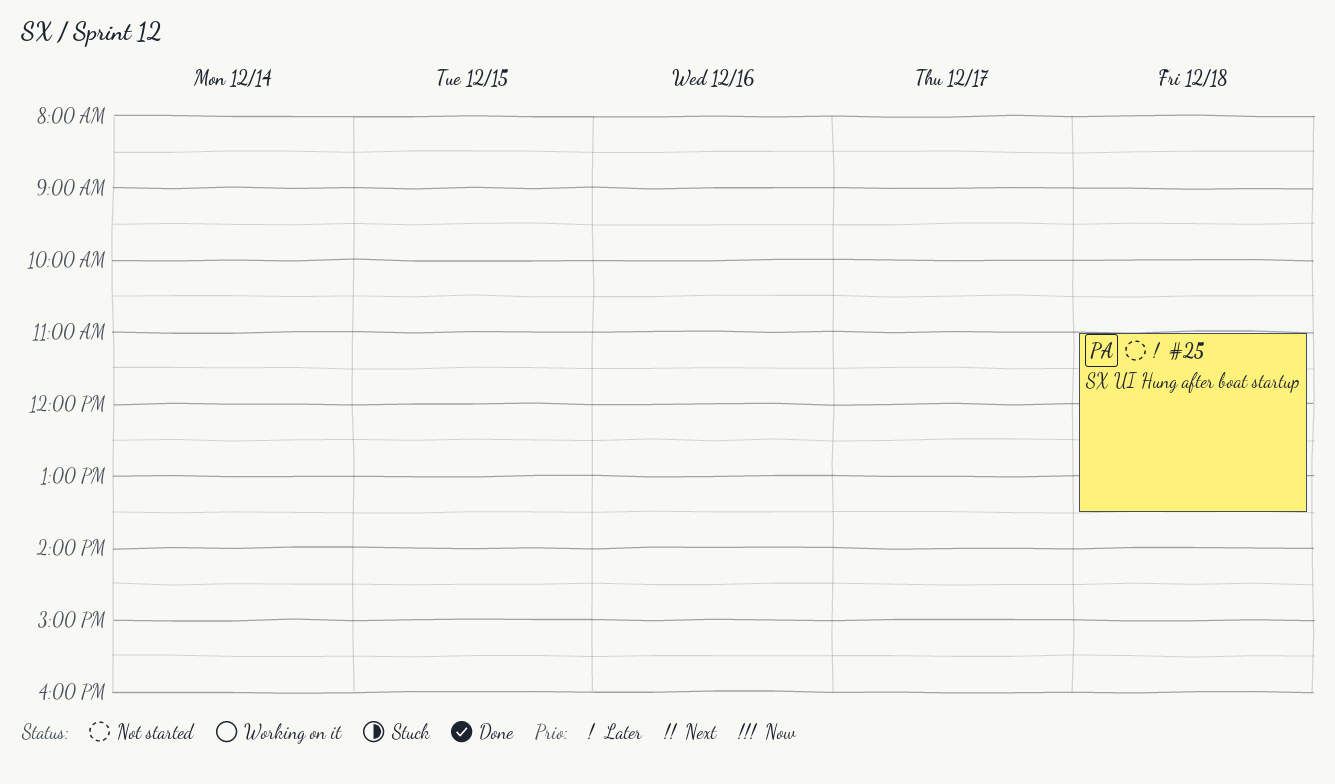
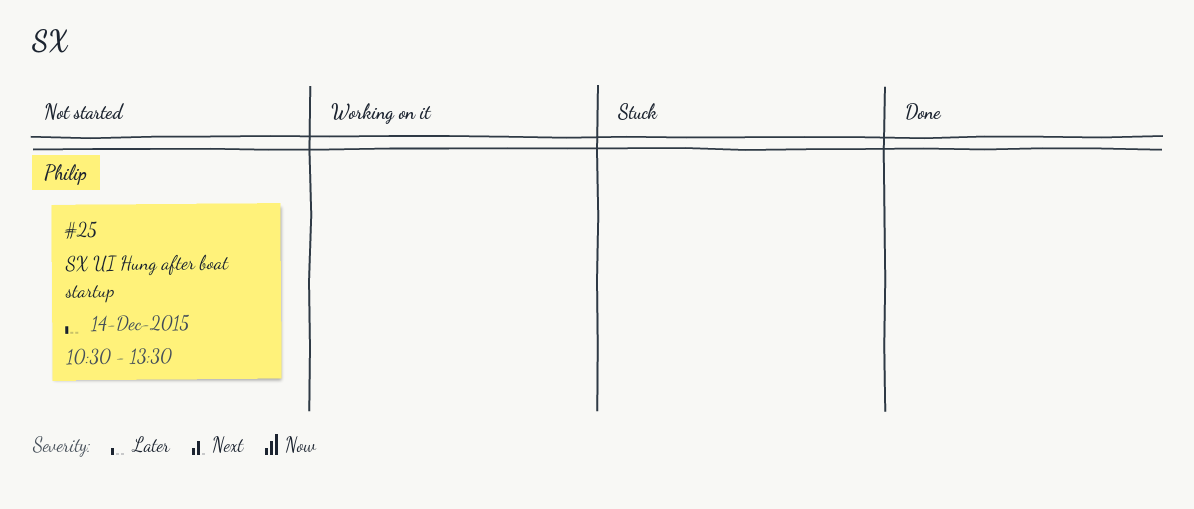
#25, day: Dec 18 -> Dec 14
#25, begins: 11:00 -> 10:30

